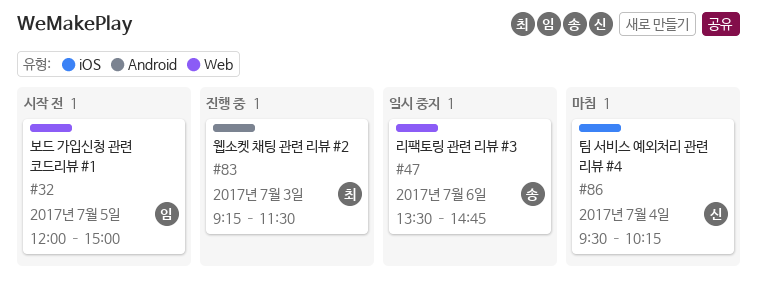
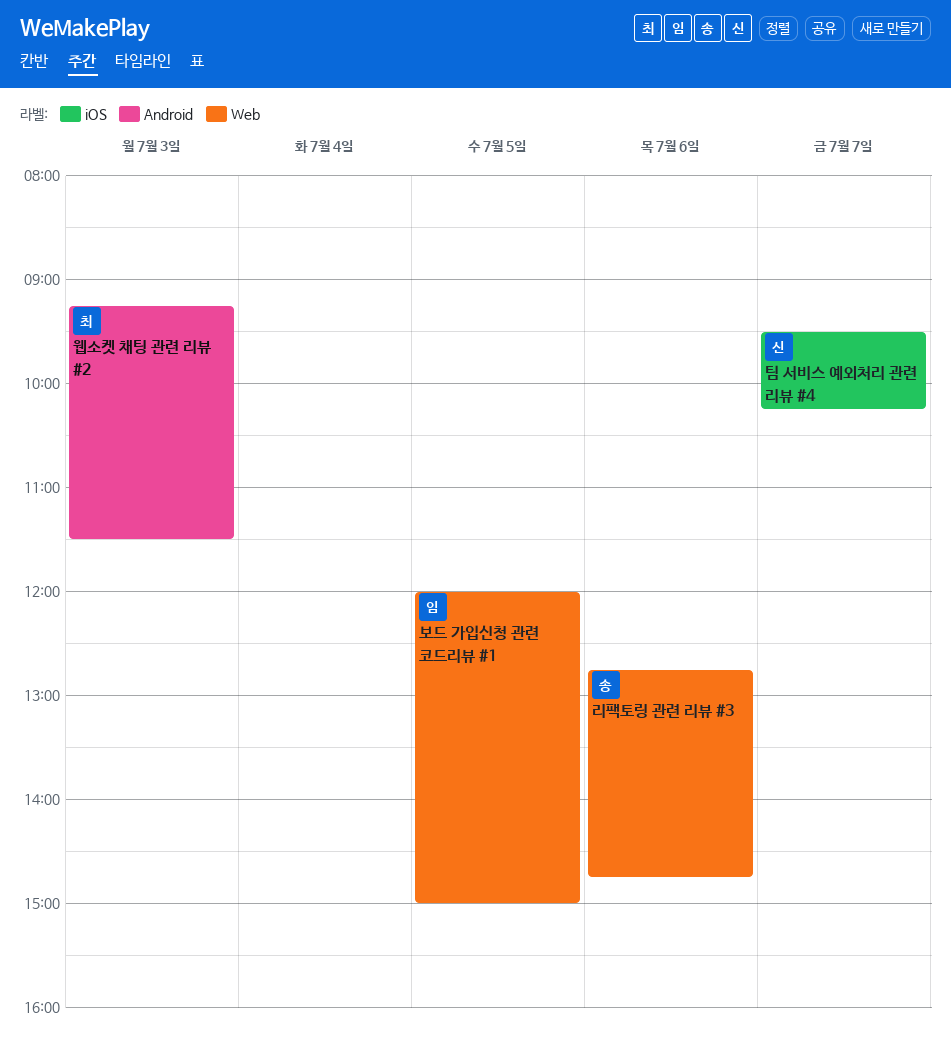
리팩토링 관련 리뷰 #3, begins: 13:30 -> 12:45
팀 서비스 예외처리 관련 리뷰 #4, day: Jul 4 -> Jul 7

